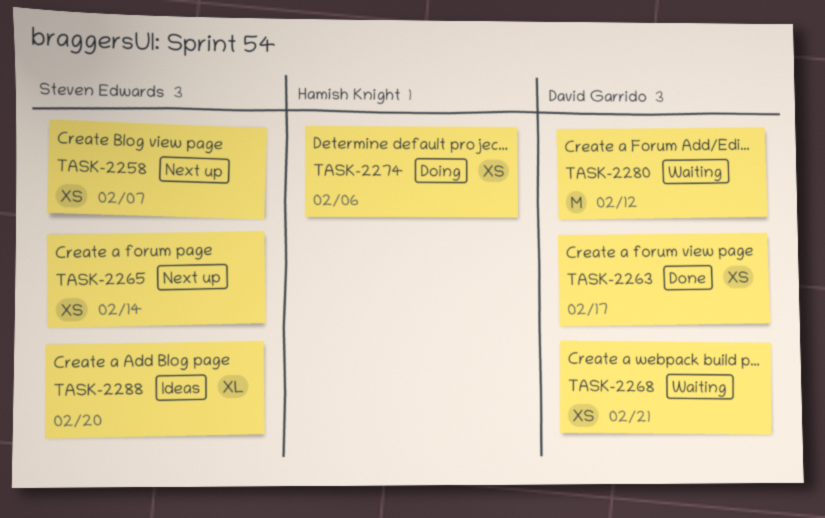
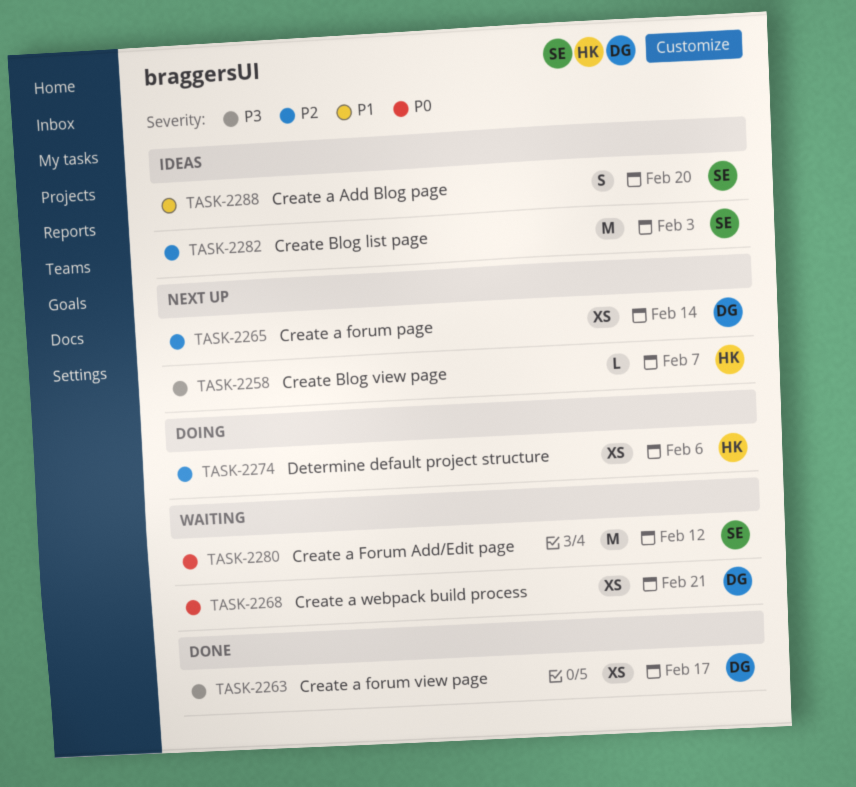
TASK-2258, owner: Steven Edwards -> Hamish Knight
TASK-2258, estimate: XS -> L
TASK-2265, owner: Steven Edwards -> David Garrido
TASK-2280, owner: David Garrido -> Steven Edwards
TASK-2282: none -> present
TASK-2288, estimate: XL -> S

